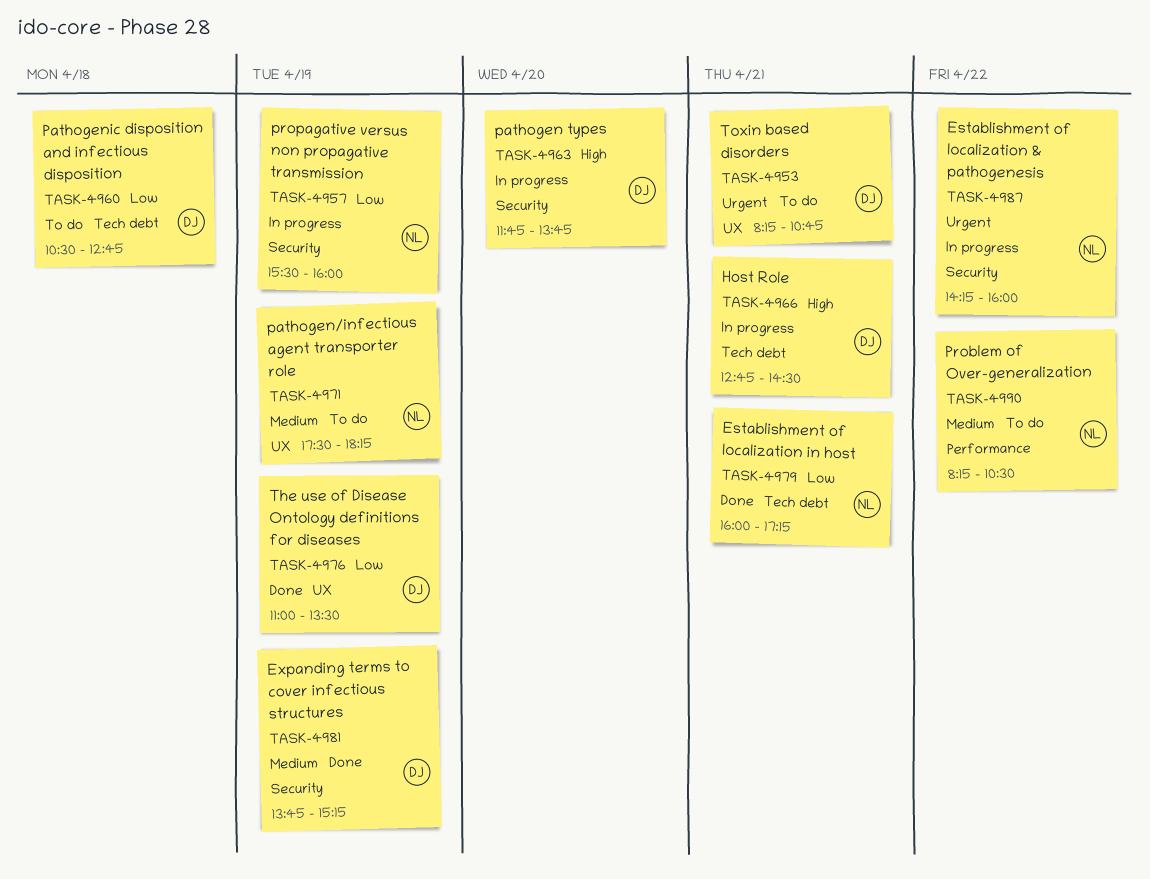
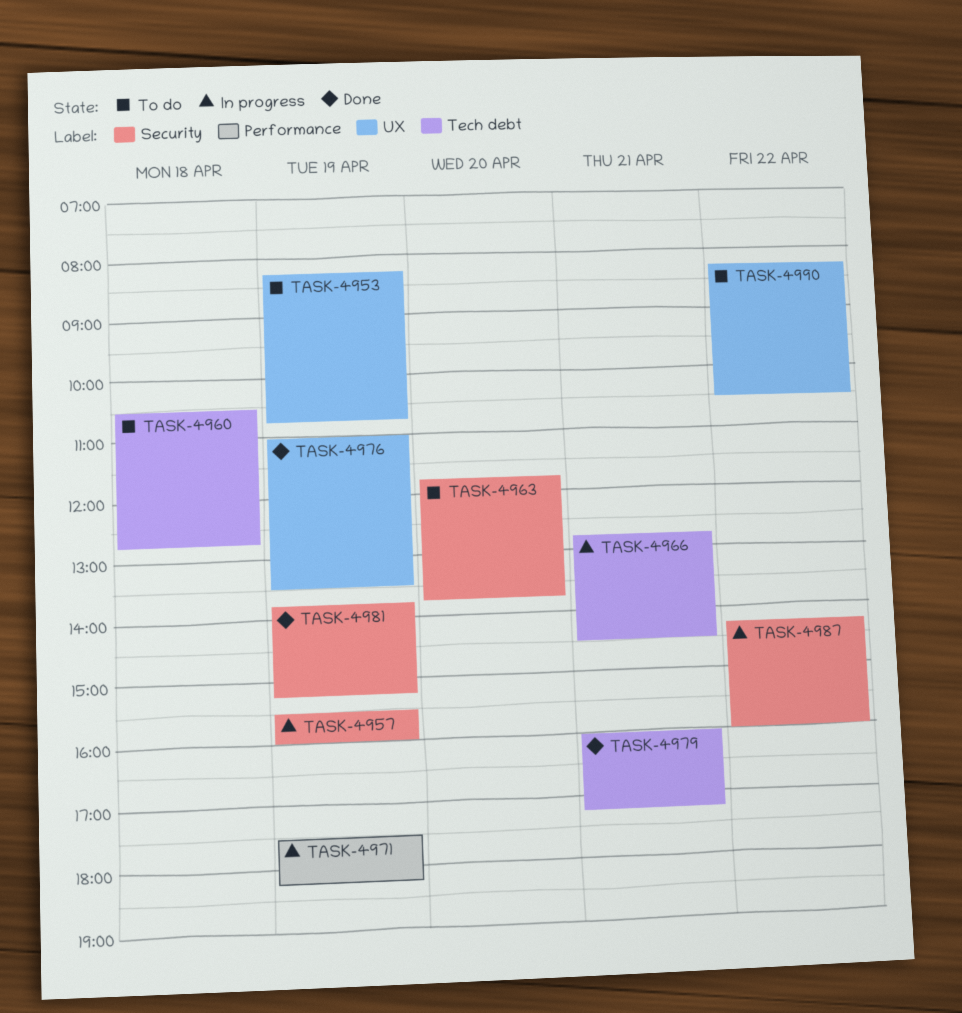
TASK-4953, day: Apr 21 -> Apr 19
TASK-4963, status: In progress -> To do
TASK-4971, status: To do -> In progress
TASK-4971, label: UX -> Performance
TASK-4990, label: Performance -> UX

